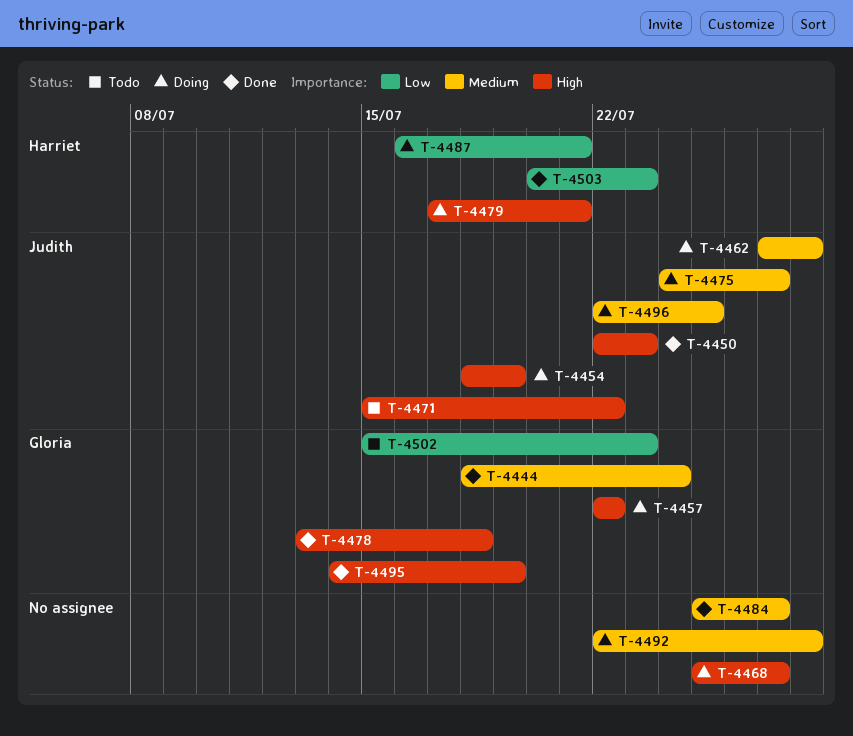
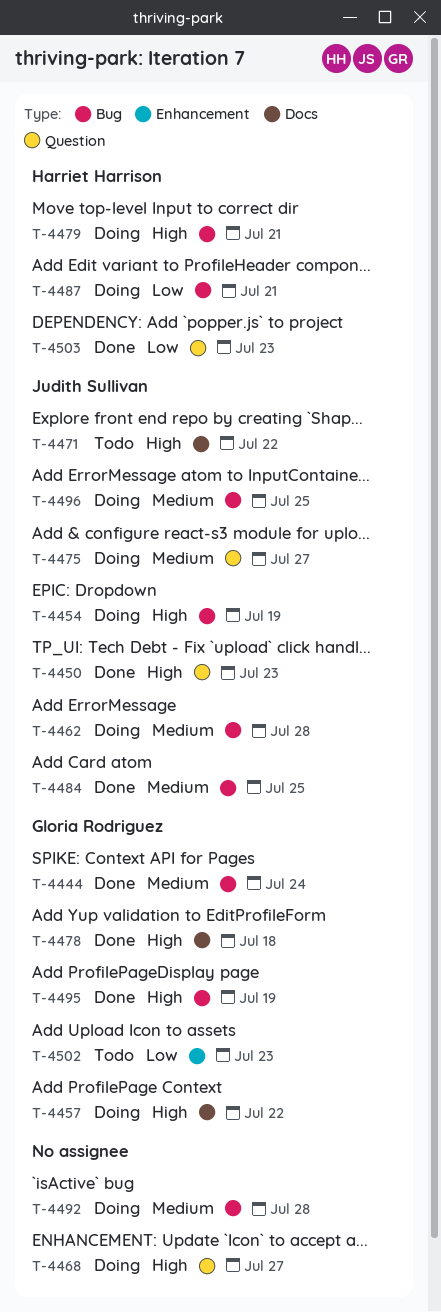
T-4484, owner: none -> Judith Sullivan
T-4484, due: Jul 27 -> Jul 25

